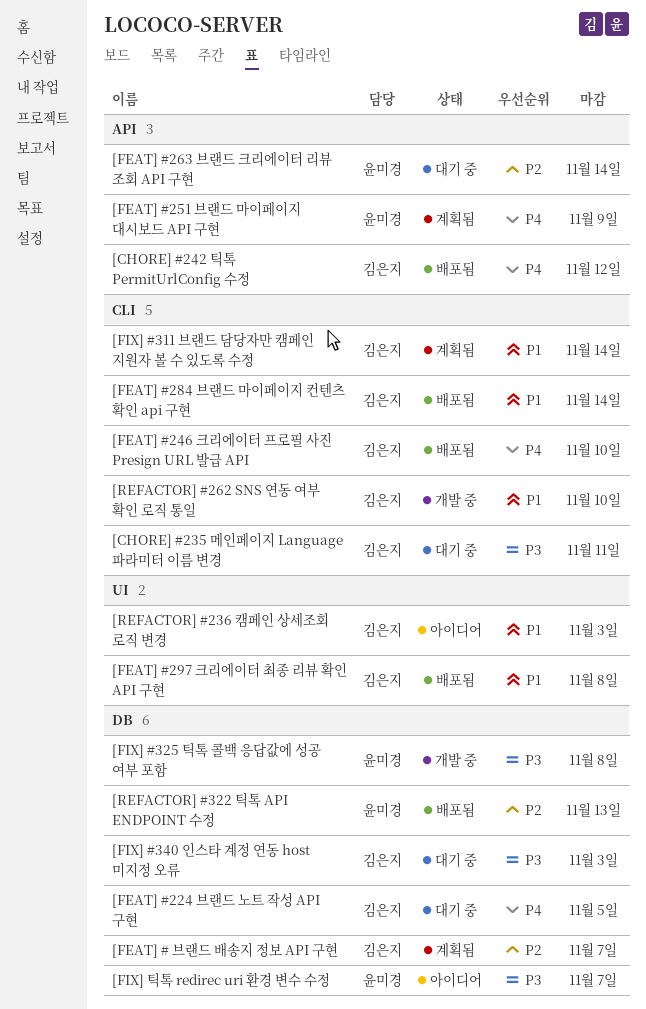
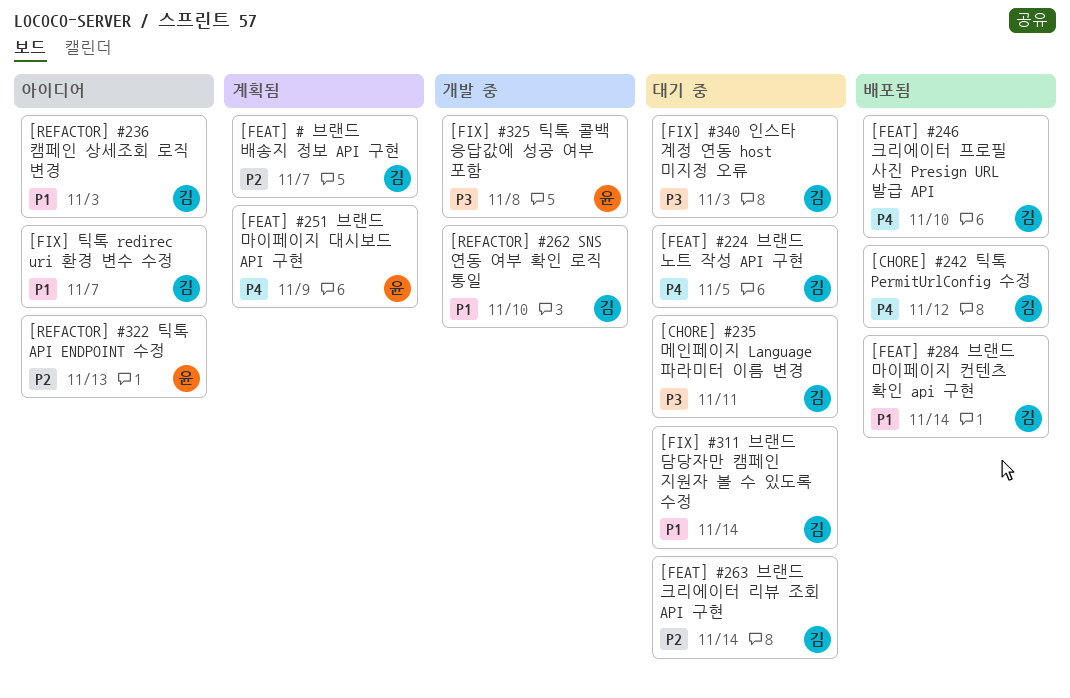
[FEAT] #263 브랜드 크리에이터 리뷰 조회 API 구현, owner: 윤미경 -> 김은지
[FEAT] #297 크리에이터 최종 리뷰 확인 API 구현: present -> none
[FIX] #311 브랜드 담당자만 캠페인 지원자 볼 수 있도록 수정, status: 계획됨 -> 대기 중
[FIX] 틱톡 redirec uri 환경 변수 수정, owner: 윤미경 -> 김은지
[FIX] 틱톡 redirec uri 환경 변수 수정, priority: P3 -> P1
[REFACTOR] #322 틱톡 API ENDPOINT 수정, status: 배포됨 -> 아이디어

